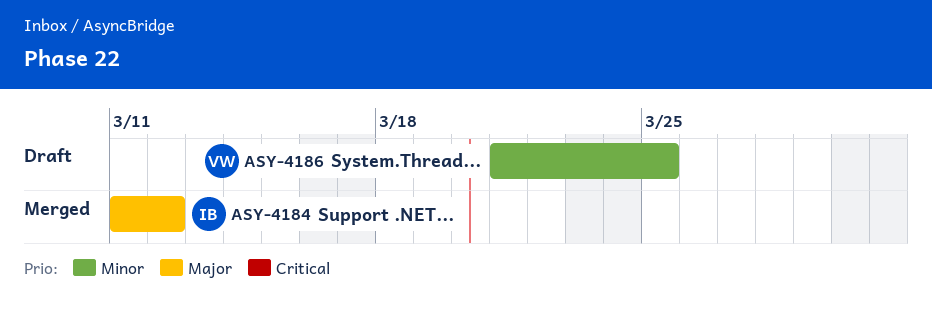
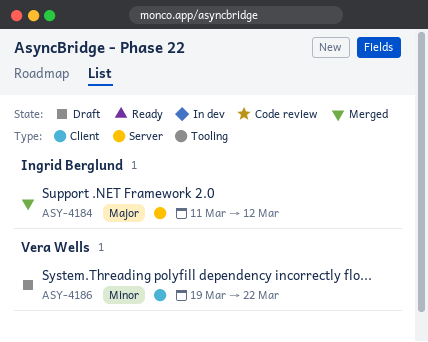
ASY-4186, start: Mar 21 -> Mar 19
ASY-4186, due: Mar 25 -> Mar 22

